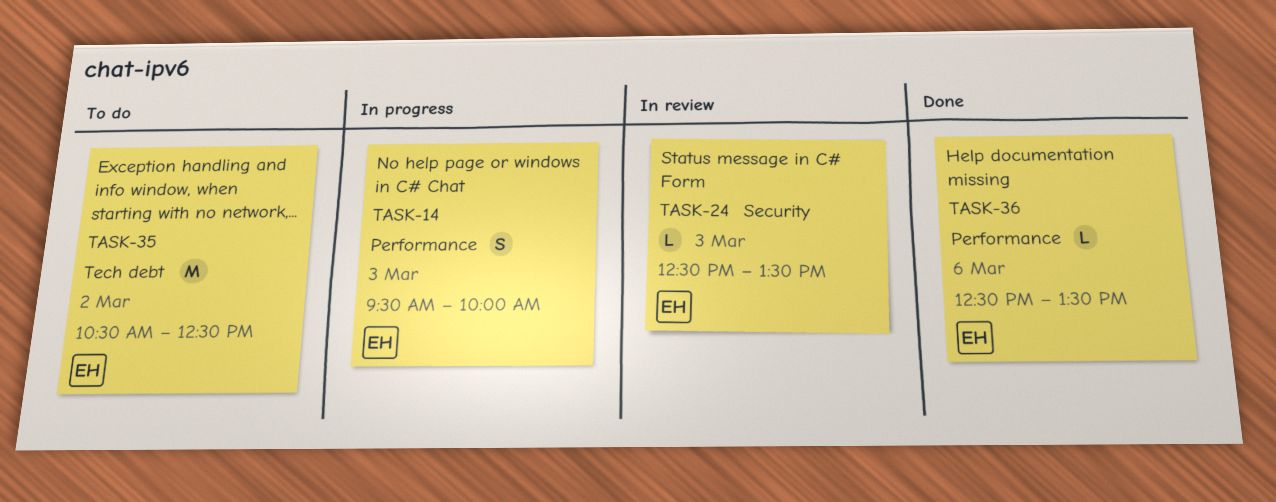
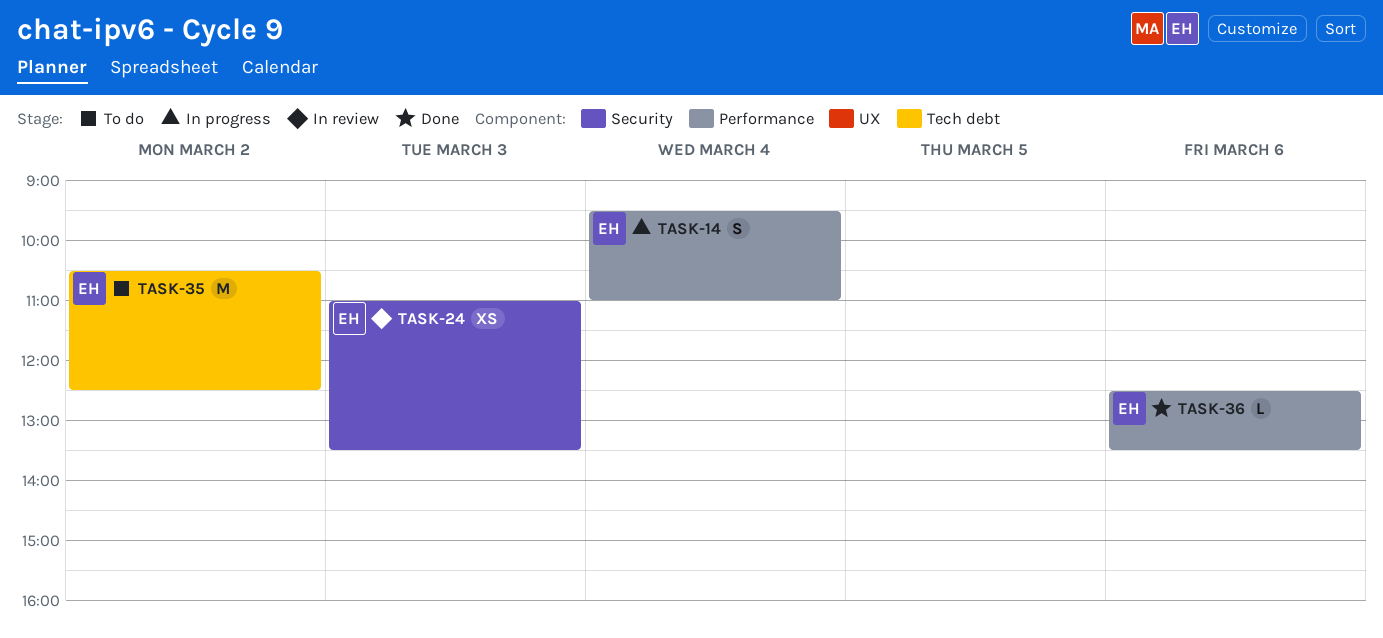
TASK-14, day: Mar 3 -> Mar 4
TASK-14, ends: 10:00 -> 11:00
TASK-24, estimate: L -> XS
TASK-24, begins: 12:30 -> 11:00

